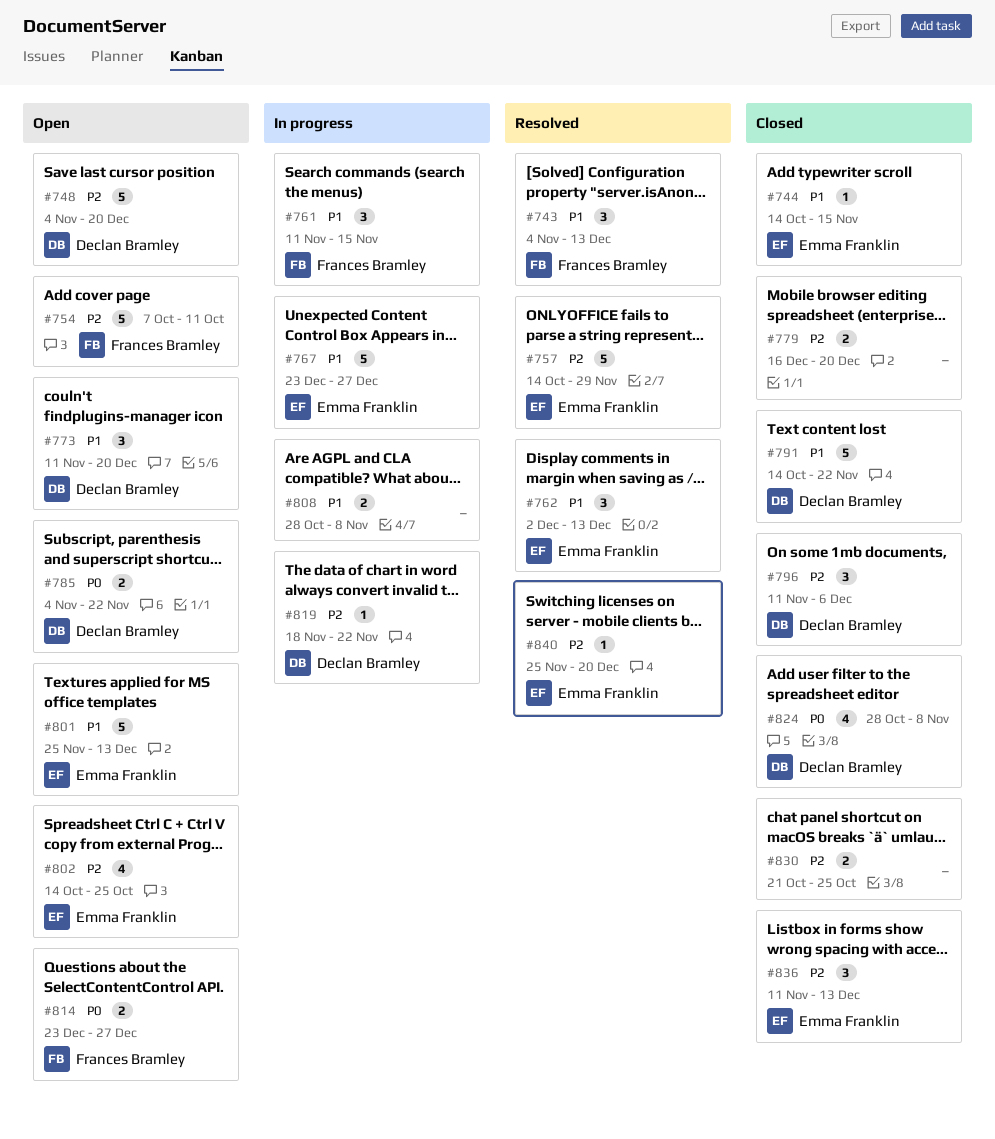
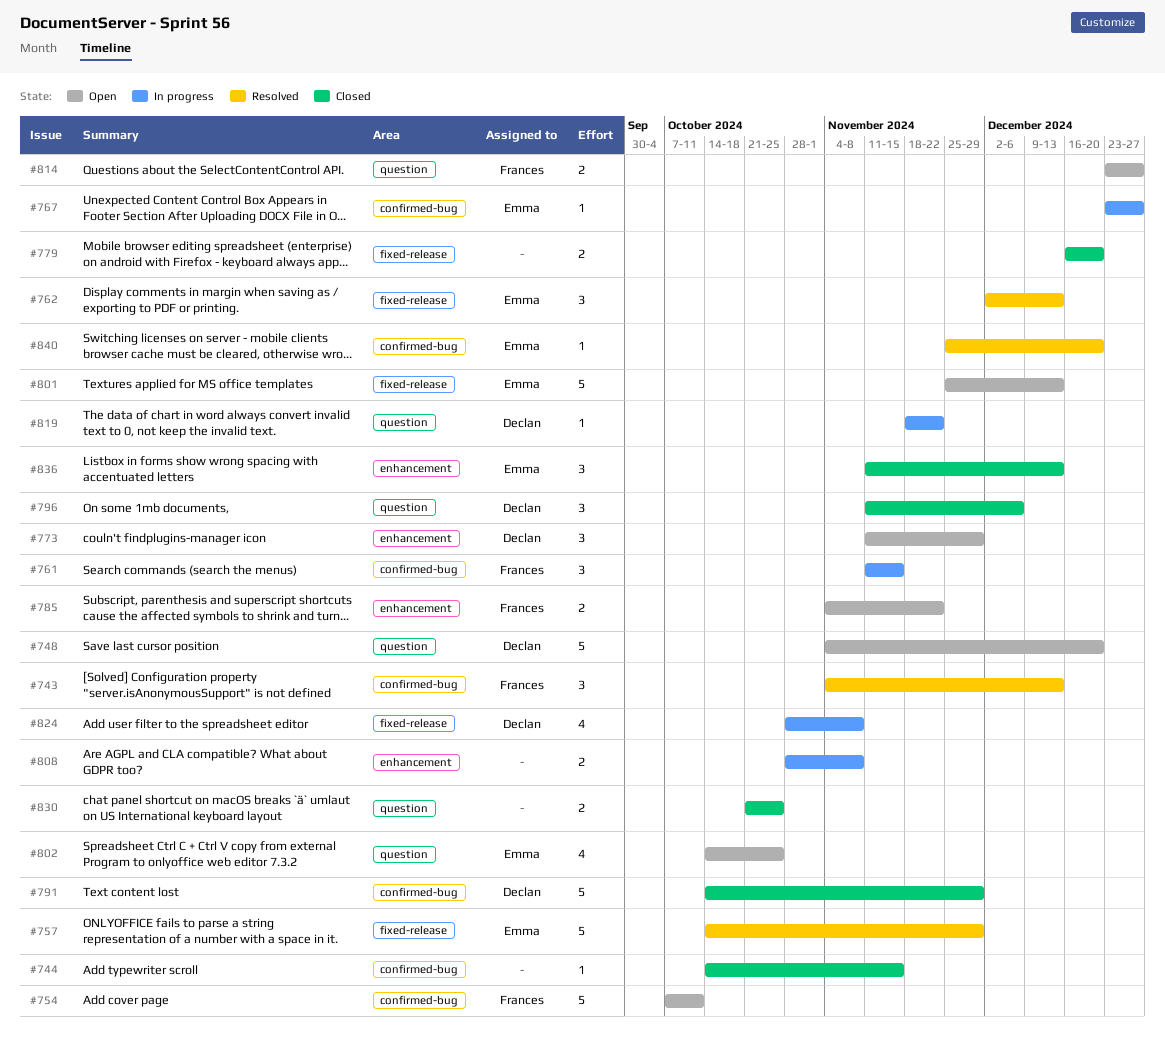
#744, owner: Emma Franklin -> none
#767, estimate: 5 -> 1
#773, due: Dec 20 -> Nov 29
#785, owner: Declan Bramley -> Frances Bramley
#791, due: Nov 22 -> Nov 29
#824, status: Closed -> In progress

